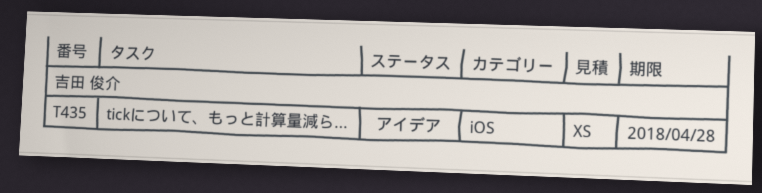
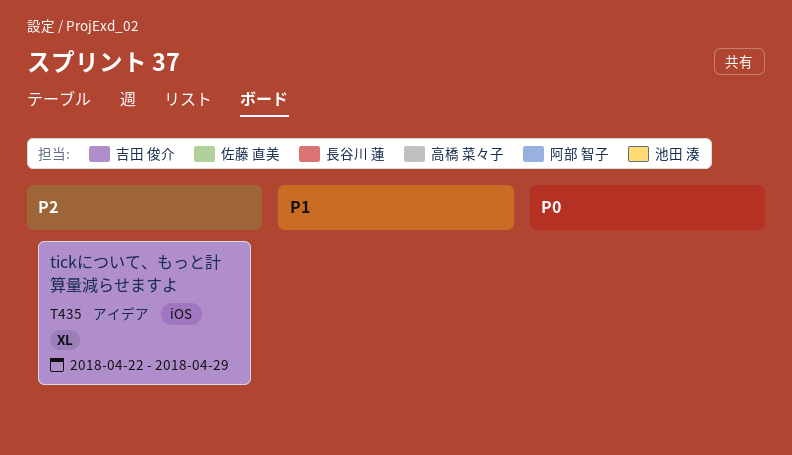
T435, estimate: XS -> XL
T435, due: Apr 28 -> Apr 29

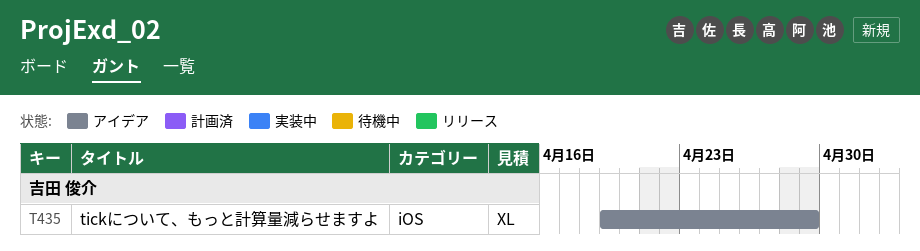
T435, start: Apr 22 -> Apr 19

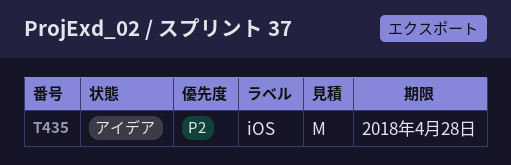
T435, estimate: XL -> M
T435, due: Apr 29 -> Apr 28

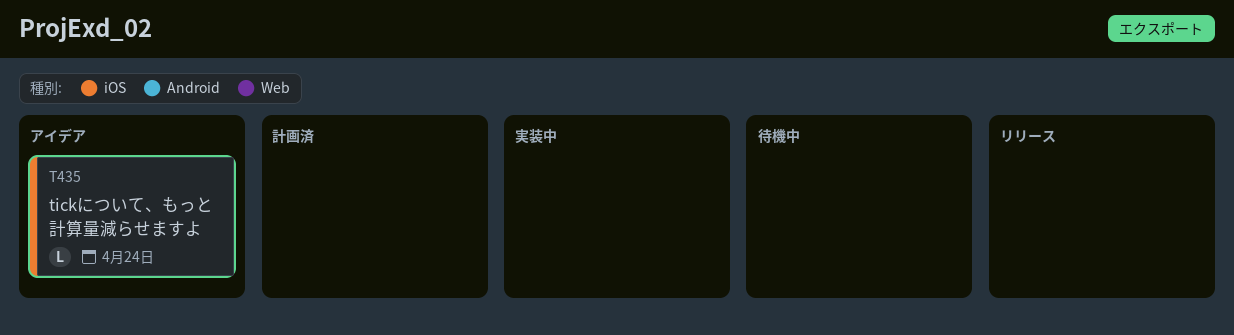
T435, estimate: M -> L
T435, due: Apr 28 -> Apr 24

